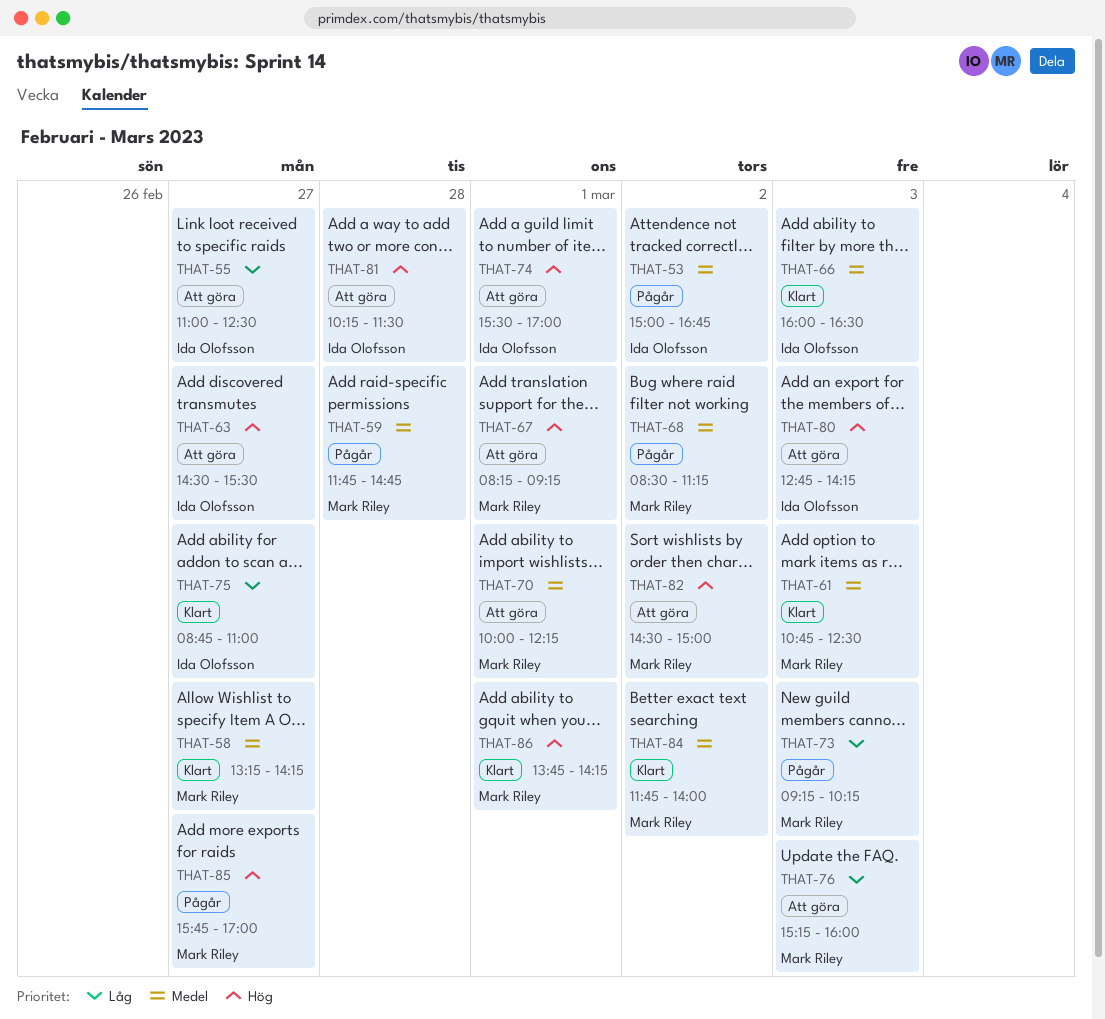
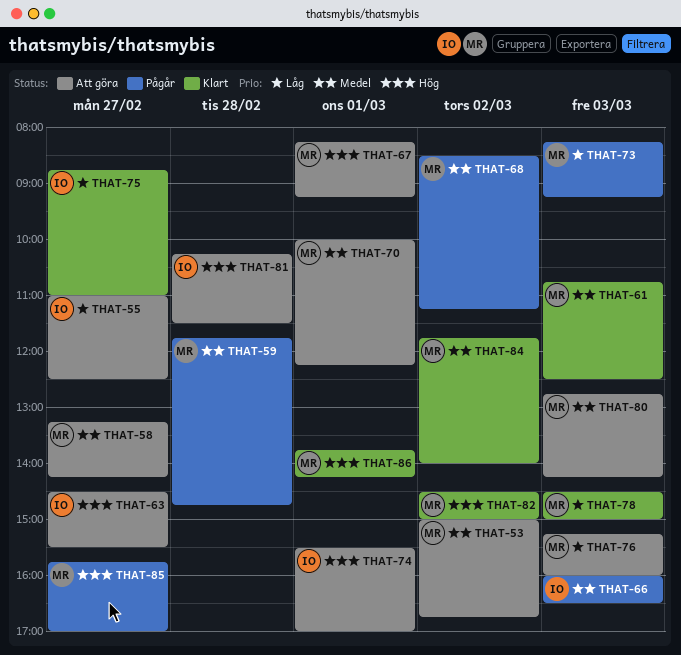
THAT-53, status: Pågår -> Att göra
THAT-53, owner: Ida Olofsson -> Mark Riley
THAT-58, status: Klart -> Att göra
THAT-66, status: Klart -> Pågår
THAT-73, begins: 09:15 -> 08:15
THAT-73, ends: 10:15 -> 09:15
THAT-78: none -> present
THAT-80, owner: Ida Olofsson -> Mark Riley
THAT-80, priority: Hög -> Medel
THAT-82, status: Att göra -> Klart

